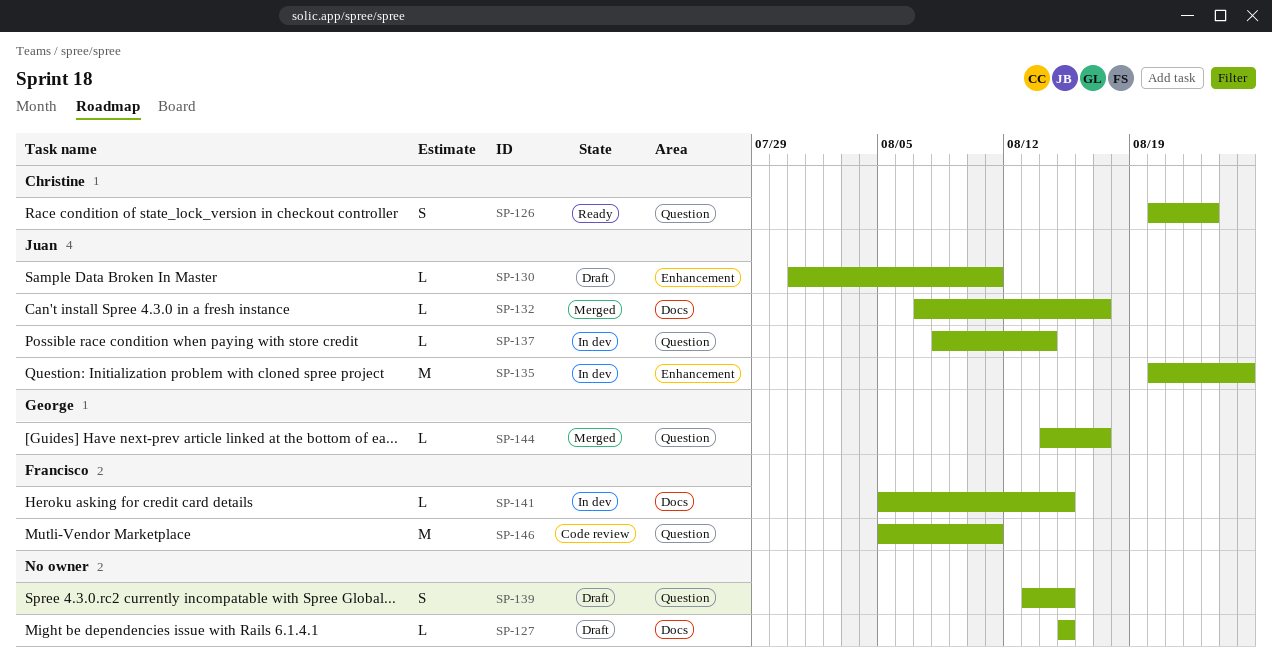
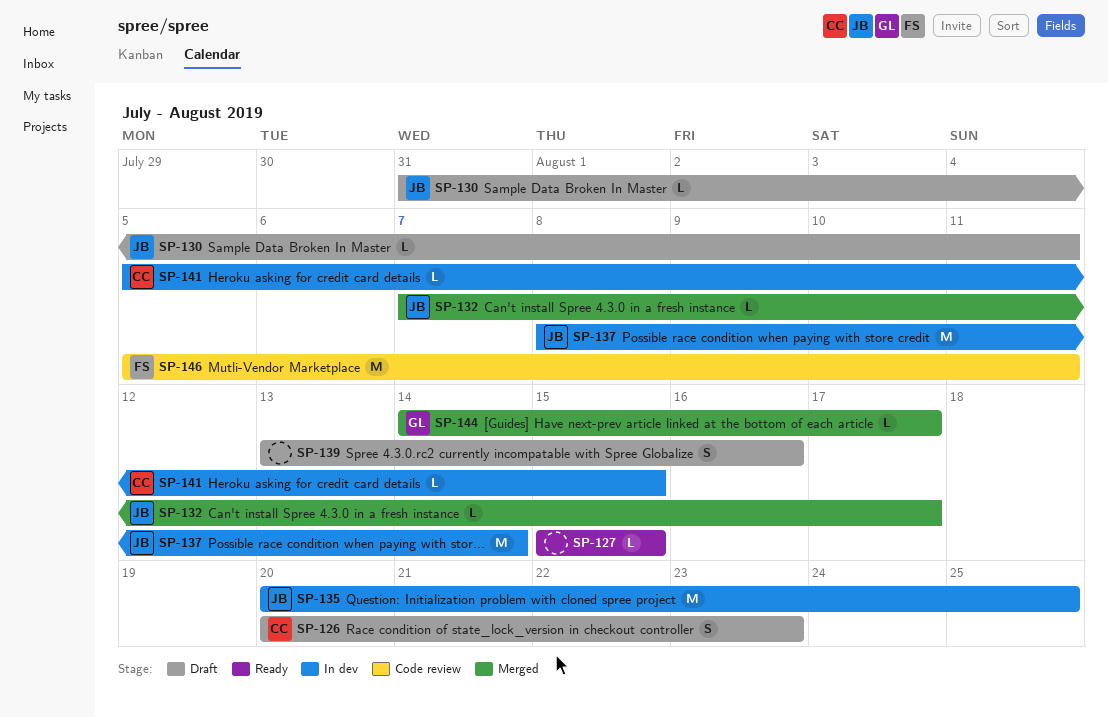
SP-126, status: Ready -> Draft
SP-127, status: Draft -> Ready
SP-137, estimate: L -> M
SP-139, due: Aug 15 -> Aug 16
SP-141, owner: Francisco -> Christine

